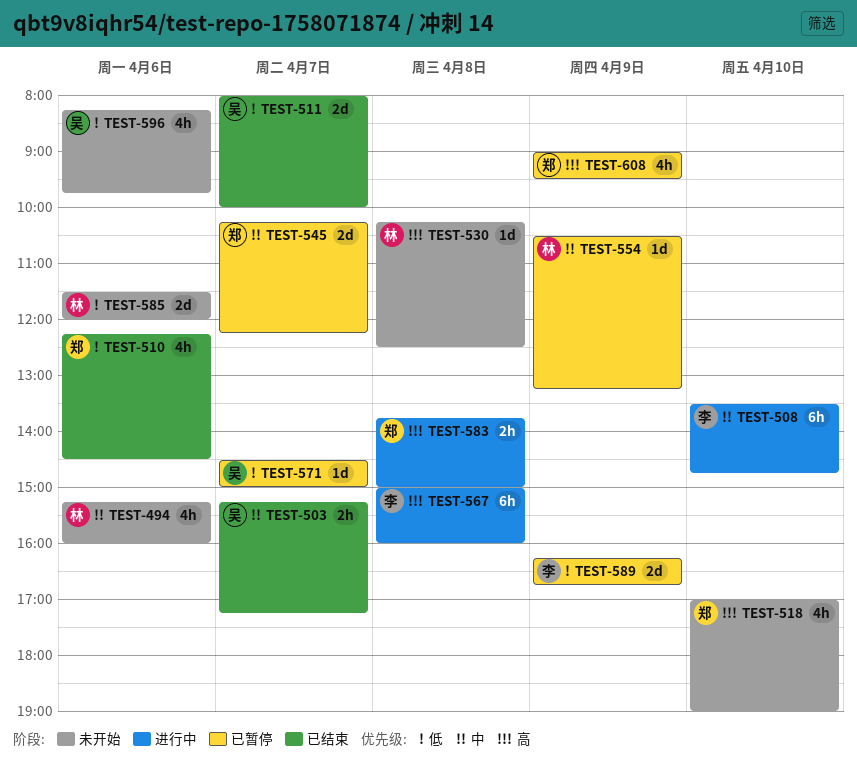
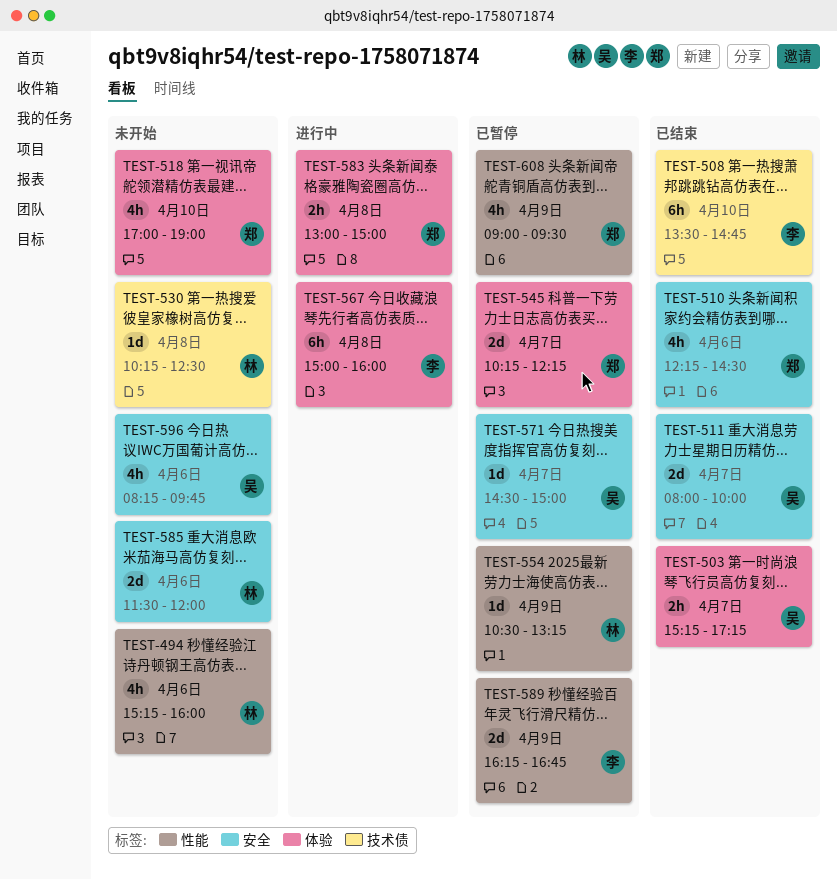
TEST-508, status: 进行中 -> 已结束
TEST-583, begins: 13:45 -> 13:00

